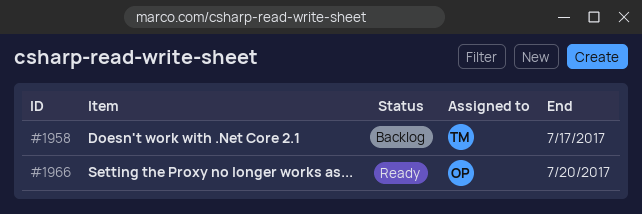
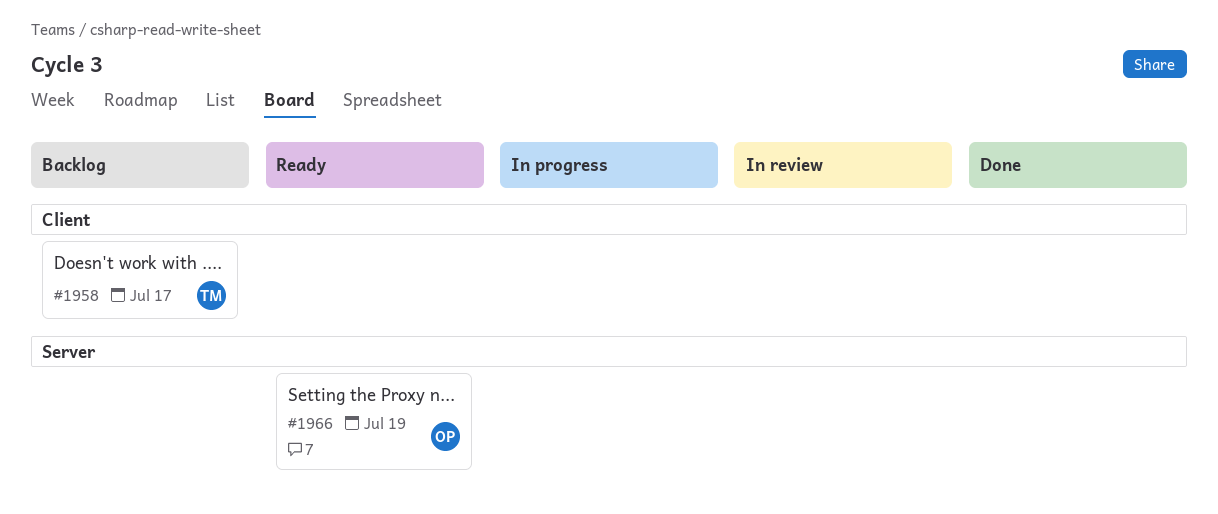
#1966, due: Jul 20 -> Jul 19

